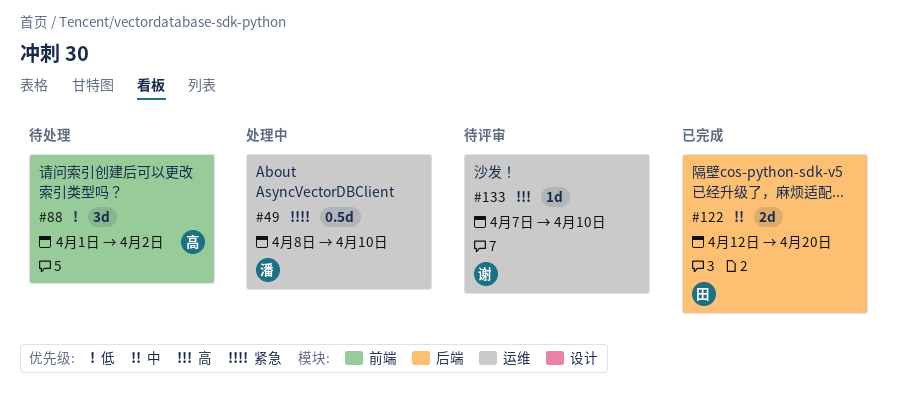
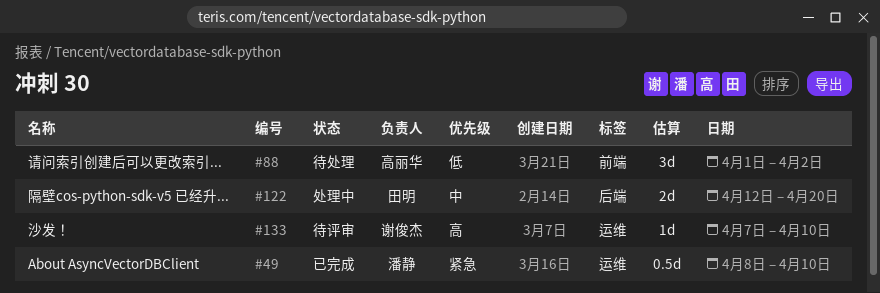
#49, status: 处理中 -> 已完成
#122, status: 已完成 -> 处理中

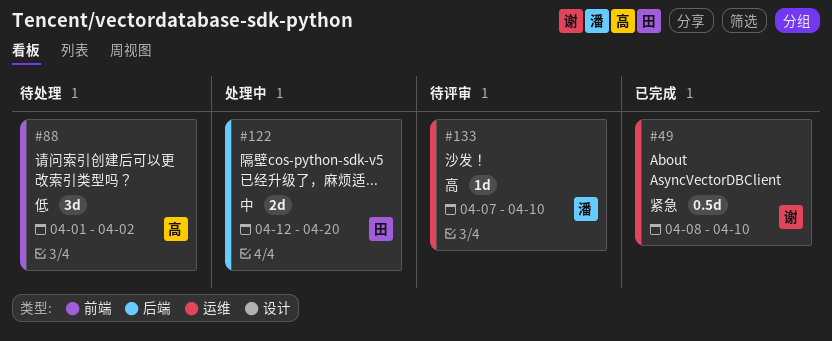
#49, owner: 潘静 -> 谢俊杰
#133, owner: 谢俊杰 -> 潘静

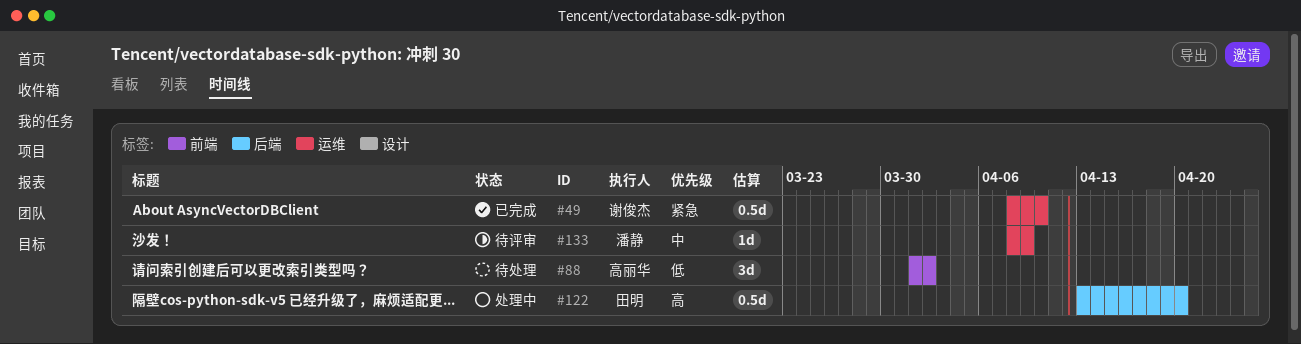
#122, priority: 中 -> 高
#122, estimate: 2d -> 0.5d
#122, start: Apr 12 -> Apr 13
#133, priority: 高 -> 中
#133, start: Apr 7 -> Apr 8
#133, due: Apr 10 -> Apr 9

